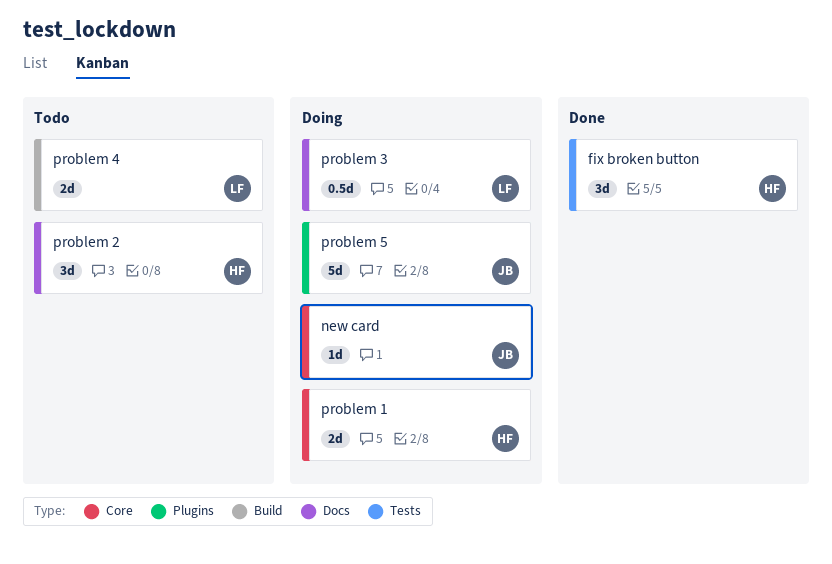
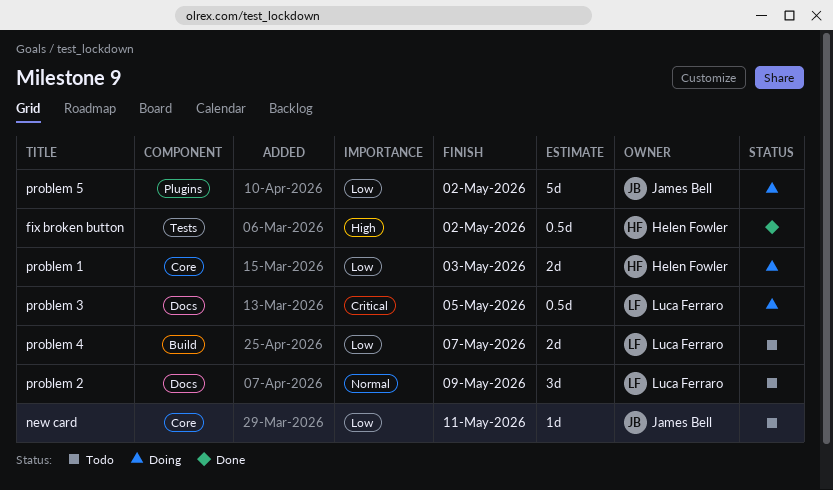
fix broken button, estimate: 3d -> 0.5d
new card, status: Doing -> Todo
problem 2, owner: Helen Fowler -> Luca Ferraro

